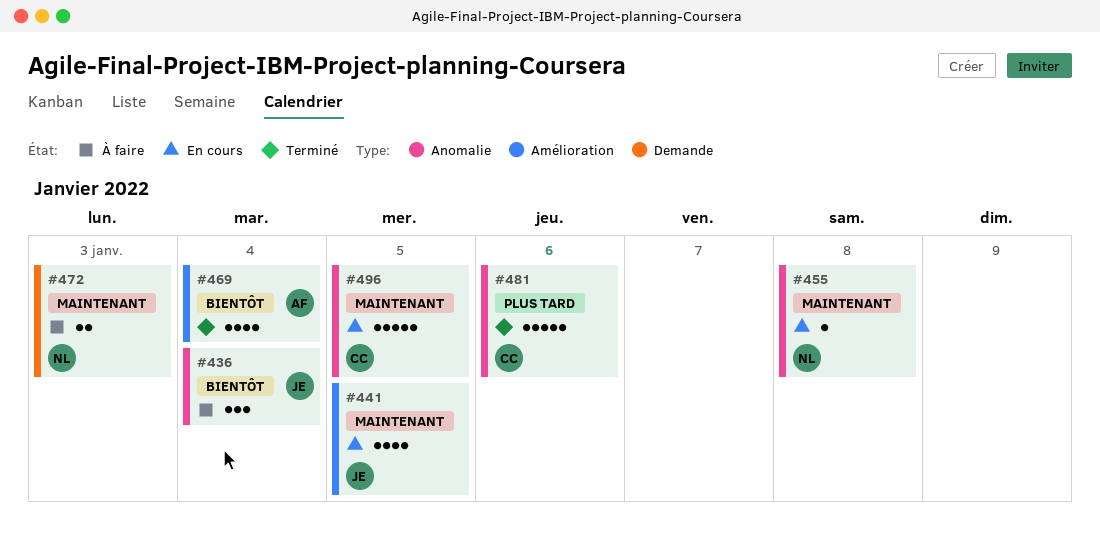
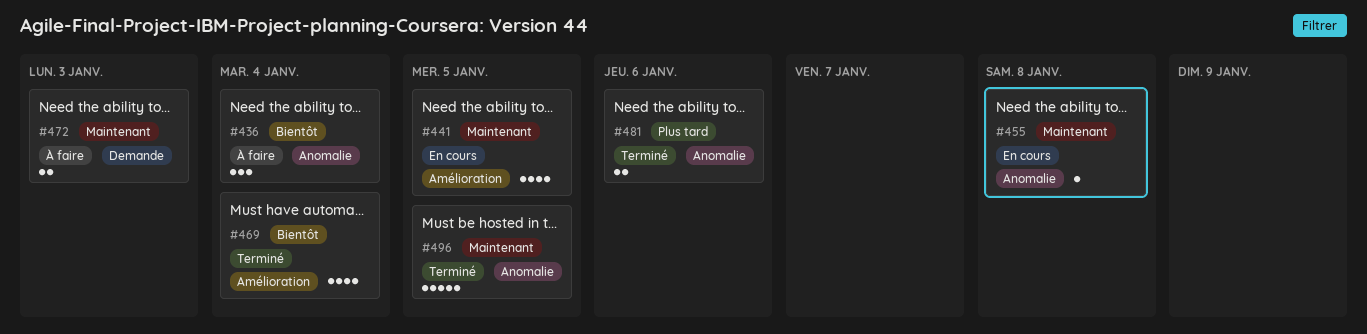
#481, estimate: 5 -> 2
#496, status: En cours -> Terminé

